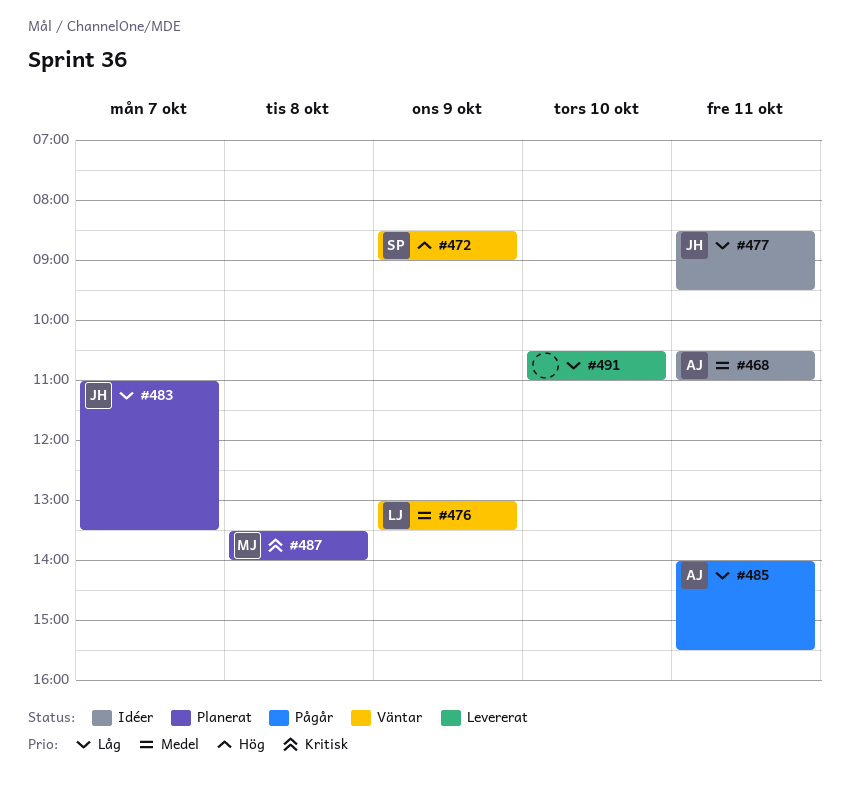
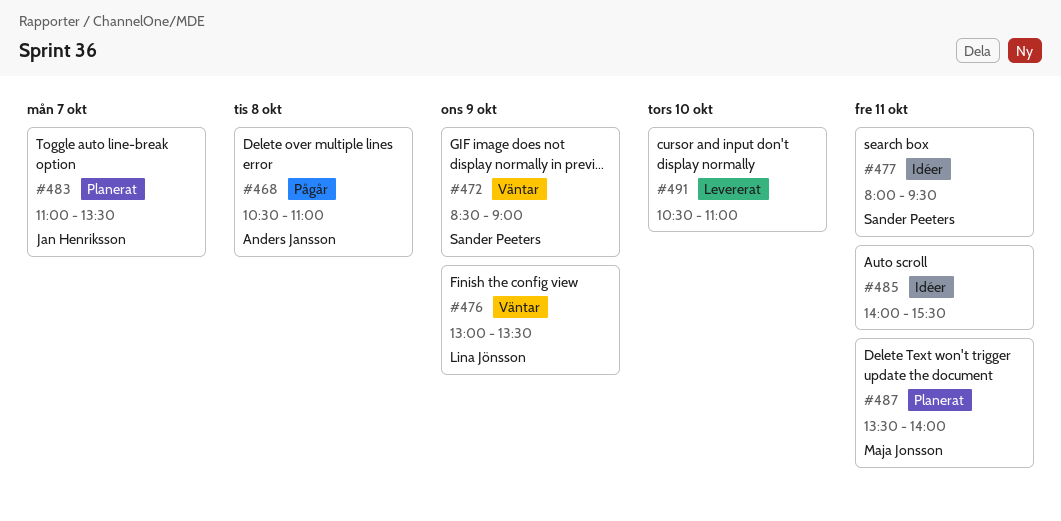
#468, status: Idéer -> Pågår
#468, day: Oct 11 -> Oct 8
#477, owner: Jan Henriksson -> Sander Peeters
#477, begins: 08:30 -> 08:00
#485, status: Pågår -> Idéer
#485, owner: Anders Jansson -> none
#487, day: Oct 8 -> Oct 11

